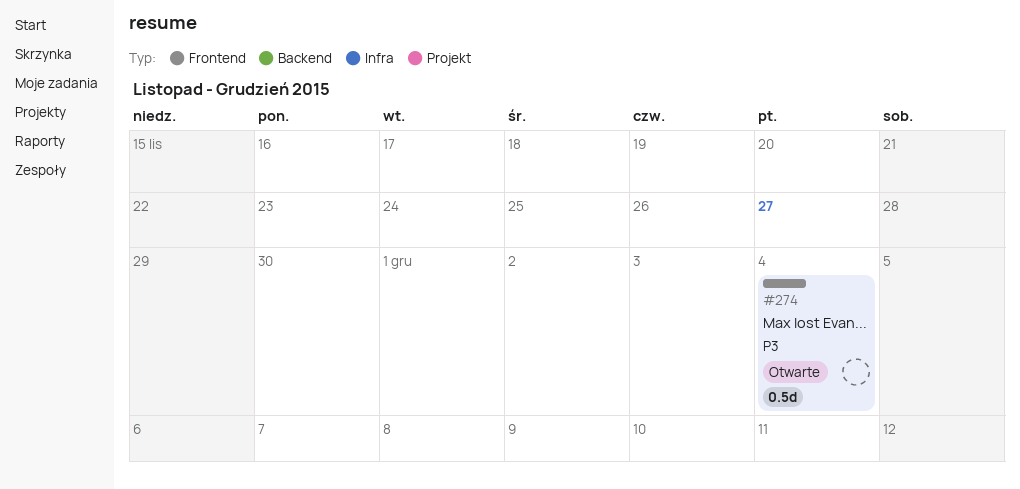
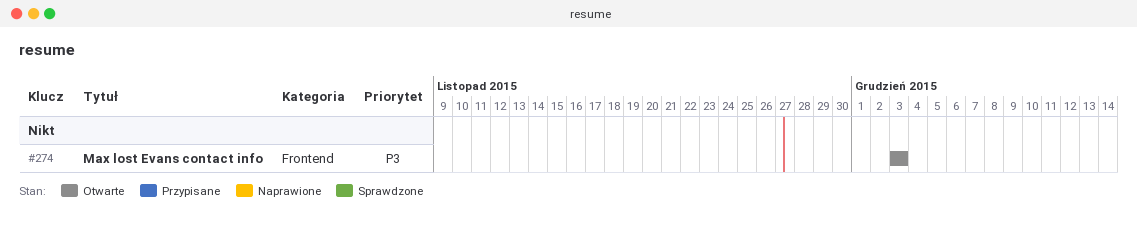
#274, due: Dec 4 -> Dec 3

